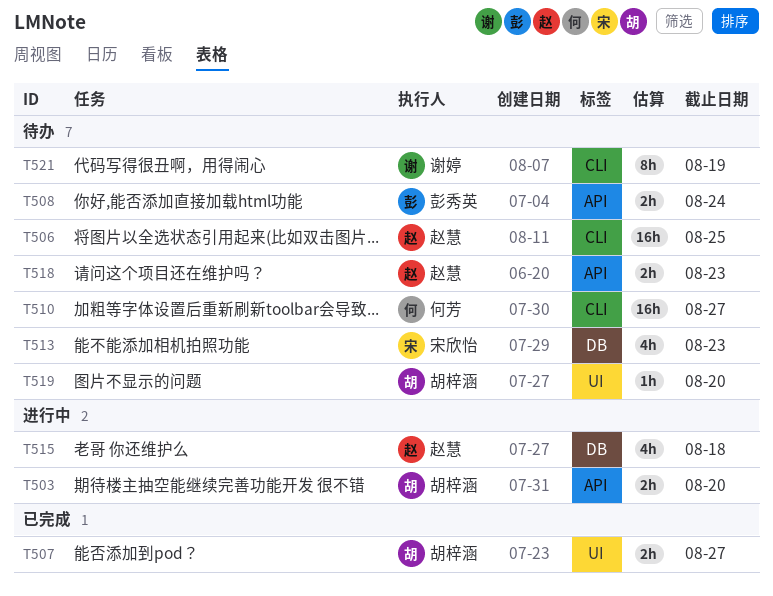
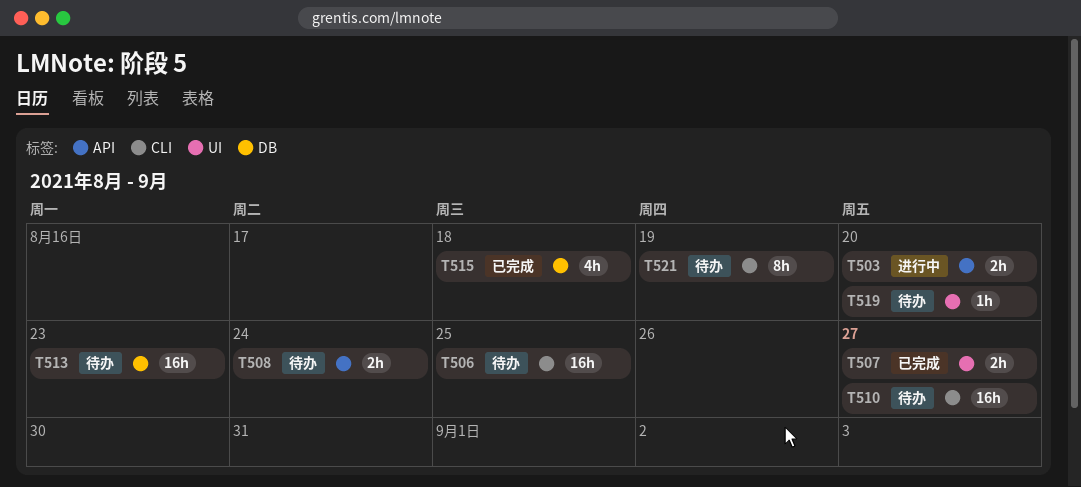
T513, estimate: 4h -> 16h
T515, status: 进行中 -> 已完成
T518: present -> none

